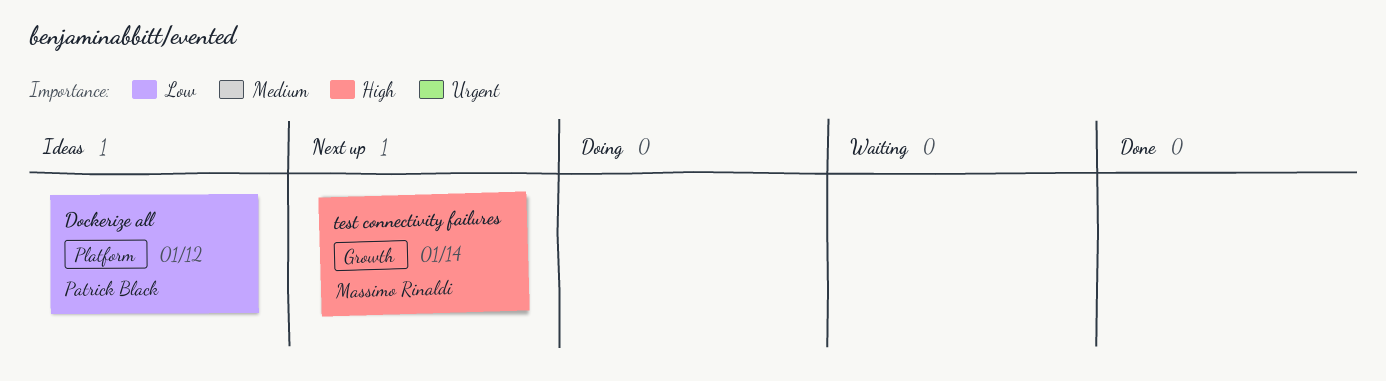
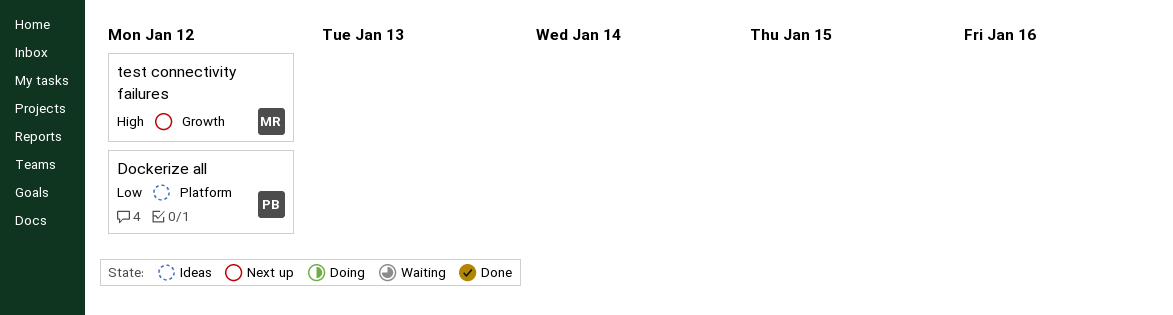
test connectivity failures, due: Jan 14 -> Jan 12

